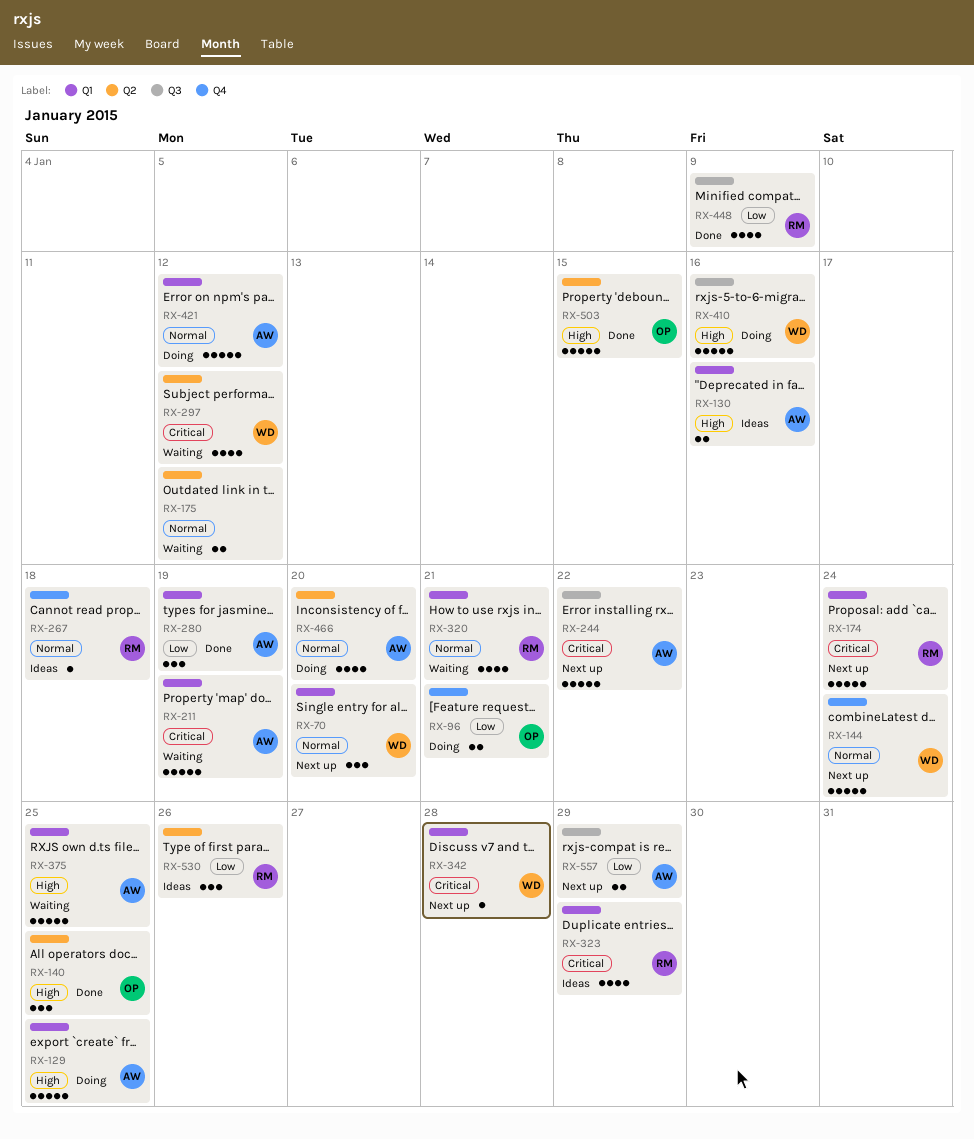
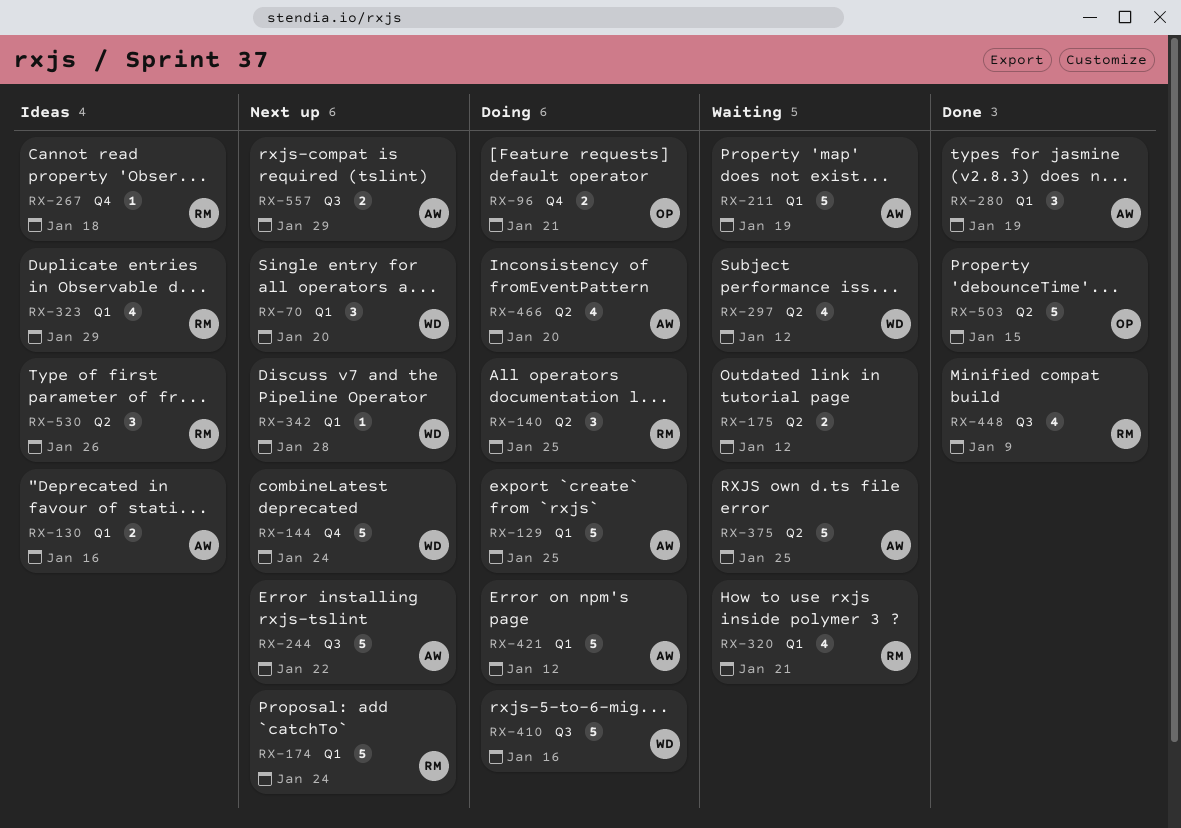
RX-140, status: Done -> Doing
RX-140, owner: OP -> RM
RX-375, label: Q1 -> Q2

